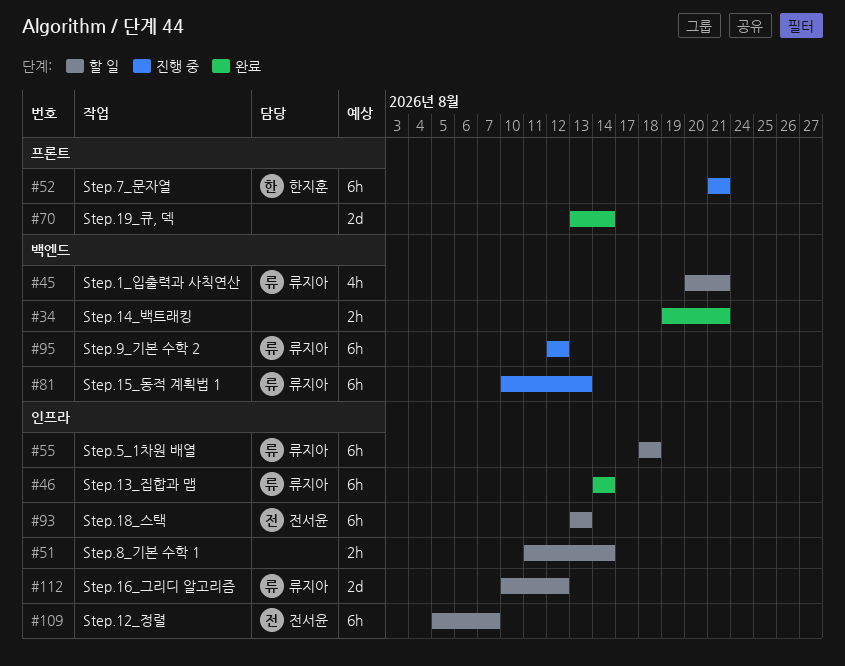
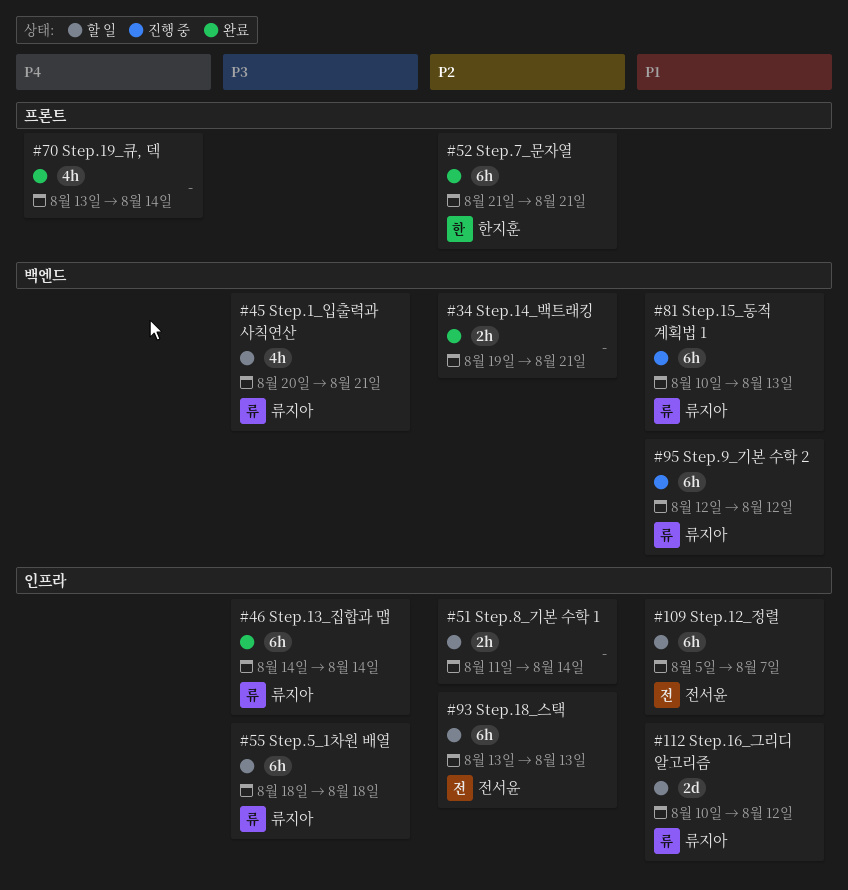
#52, status: 진행 중 -> 완료
#70, estimate: 2d -> 4h

